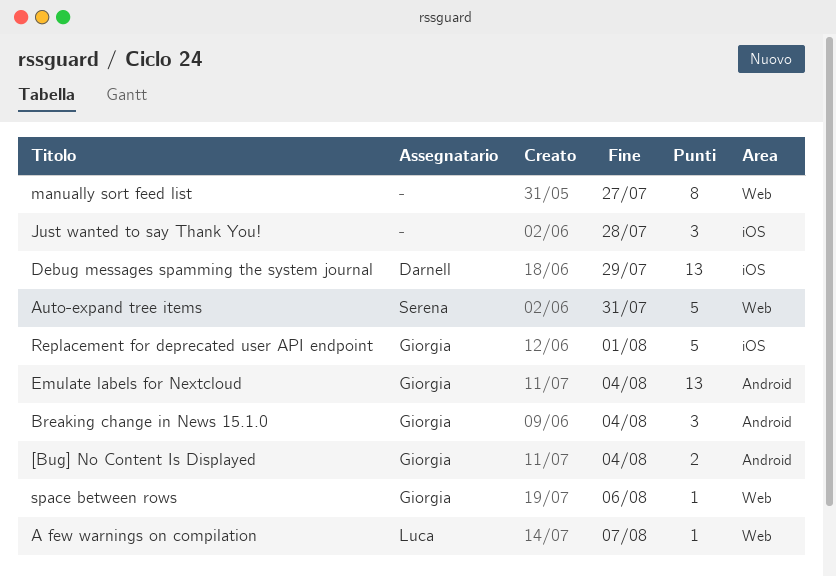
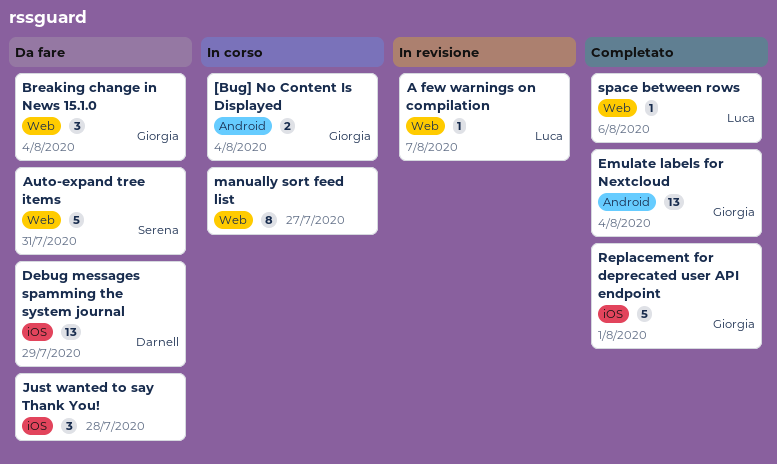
Breaking change in News 15.1.0, label: Android -> Web
space between rows, owner: Giorgia -> Luca

